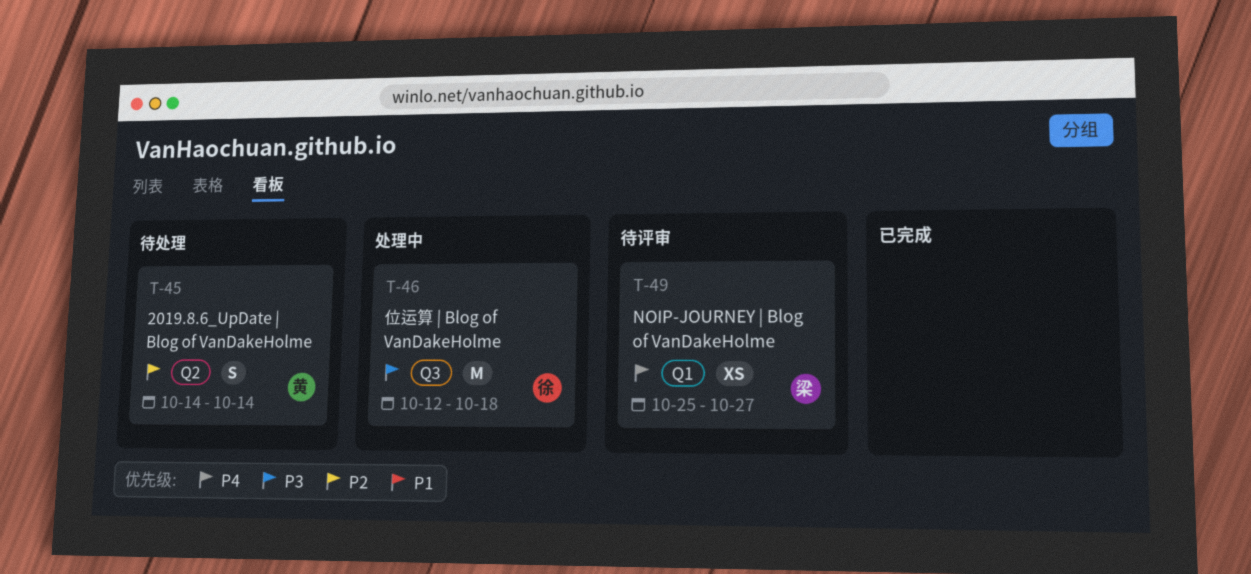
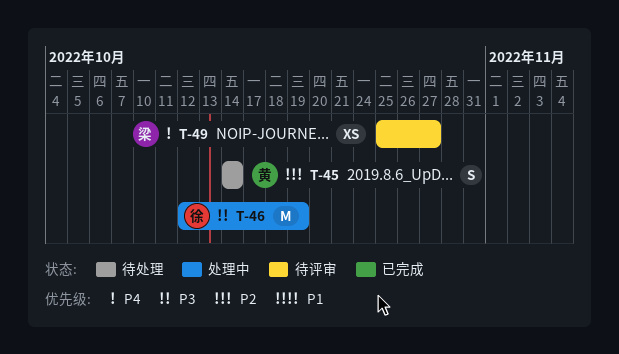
T-46, due: Oct 18 -> Oct 19

